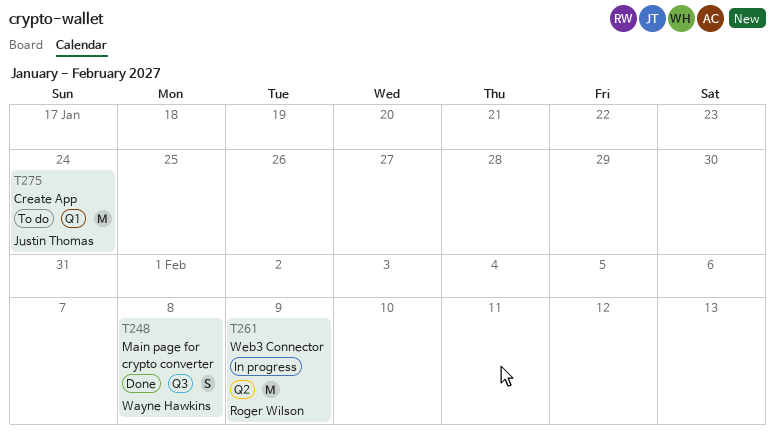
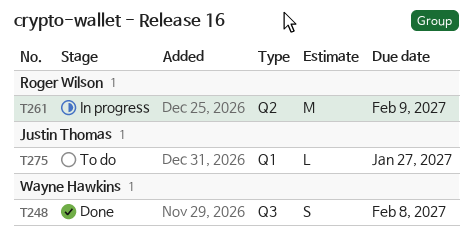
T275, estimate: M -> L
T275, due: Jan 24 -> Jan 27

